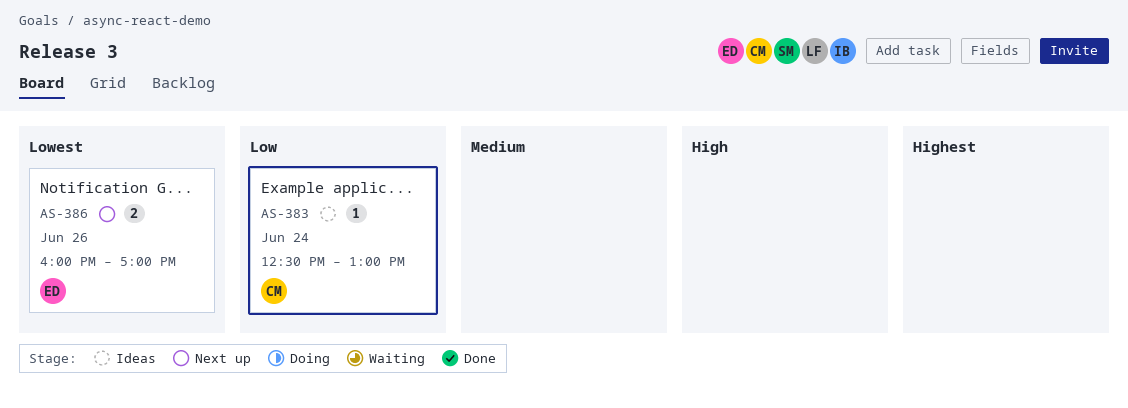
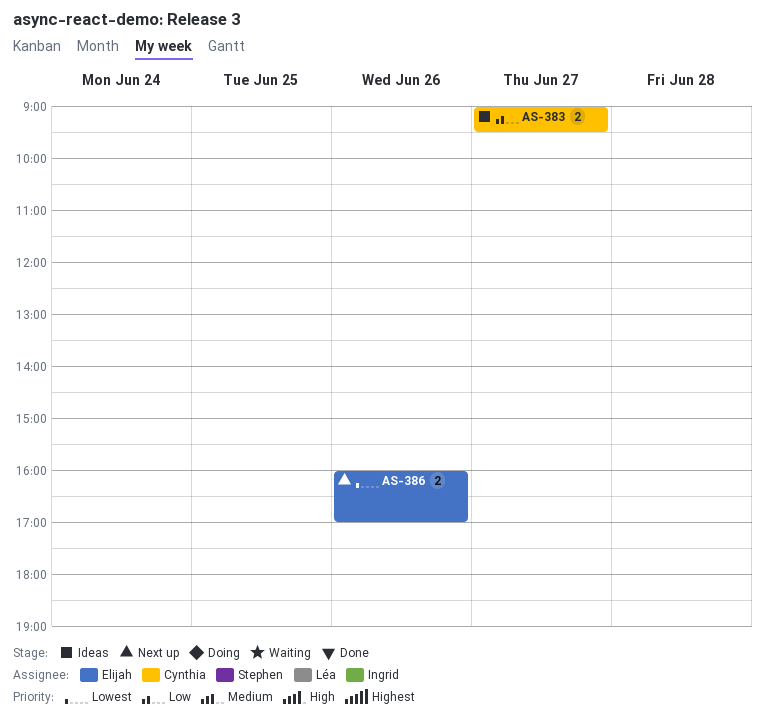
AS-383, estimate: 1 -> 2
AS-383, day: Jun 24 -> Jun 27
AS-383, begins: 12:30 -> 09:00
AS-383, ends: 13:00 -> 09:30

